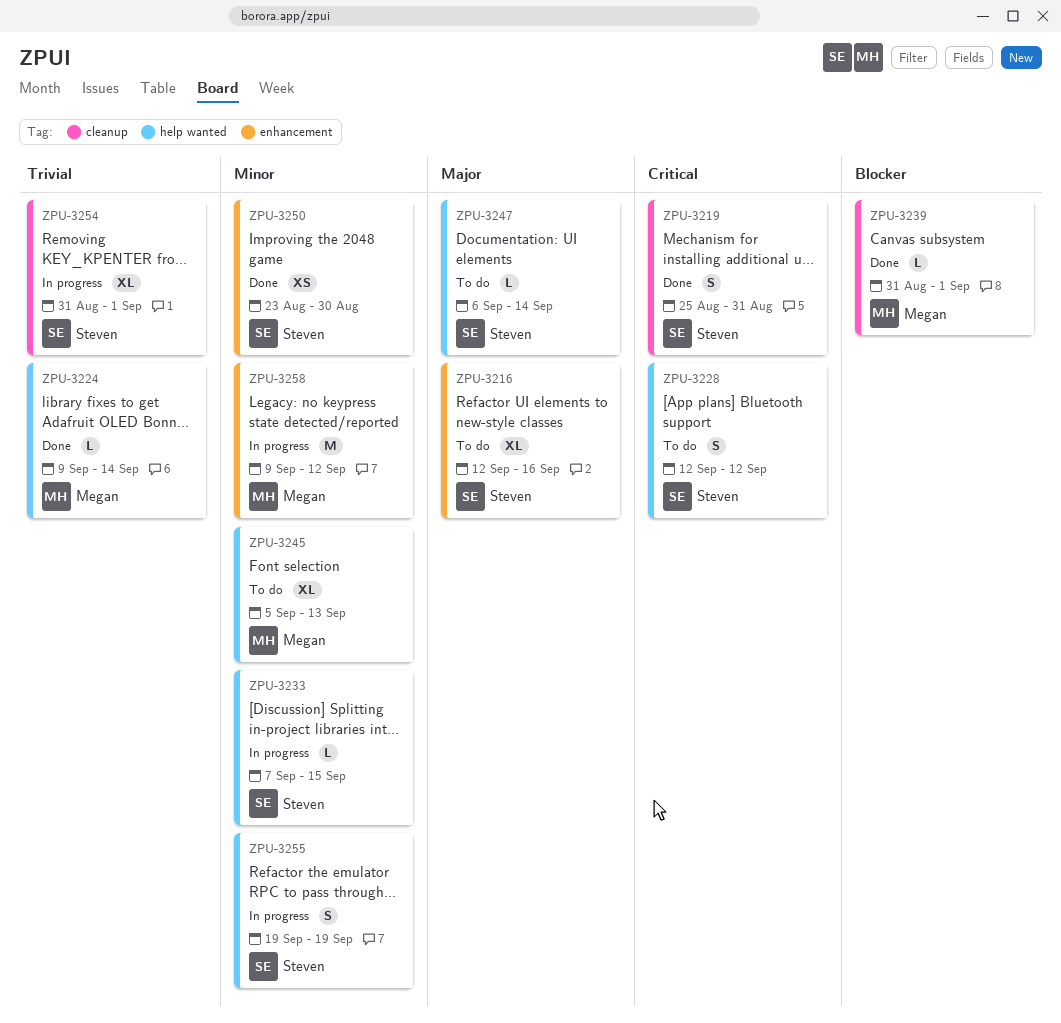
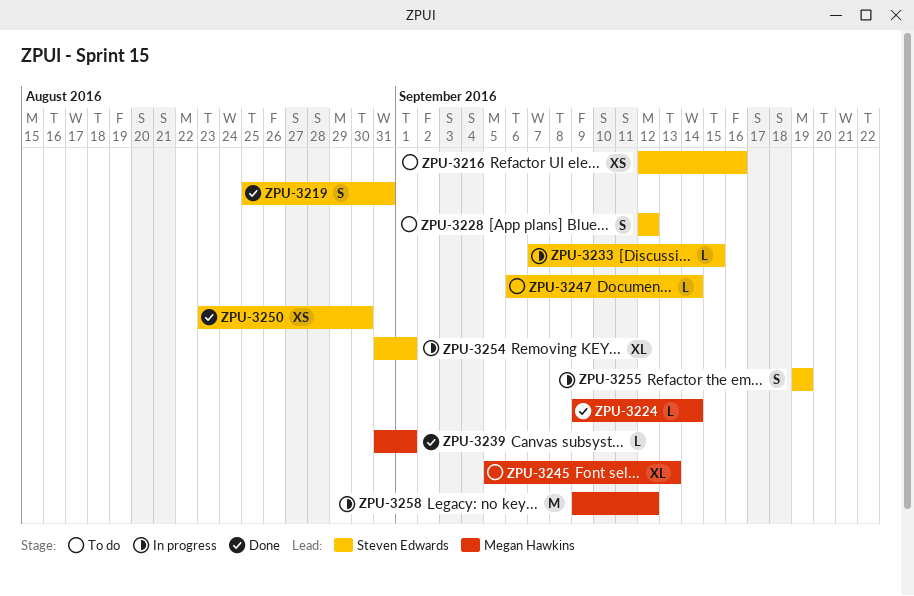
ZPU-3216, estimate: XL -> XS

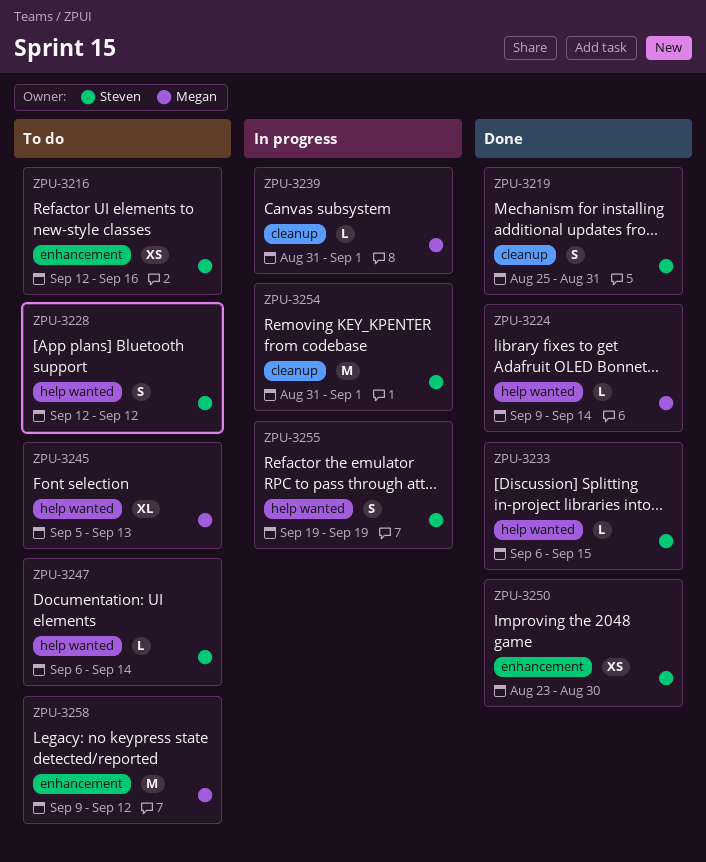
ZPU-3233, status: In progress -> Done
ZPU-3233, start: Sep 7 -> Sep 6
ZPU-3239, status: Done -> In progress
ZPU-3254, estimate: XL -> M
ZPU-3258, status: In progress -> To do

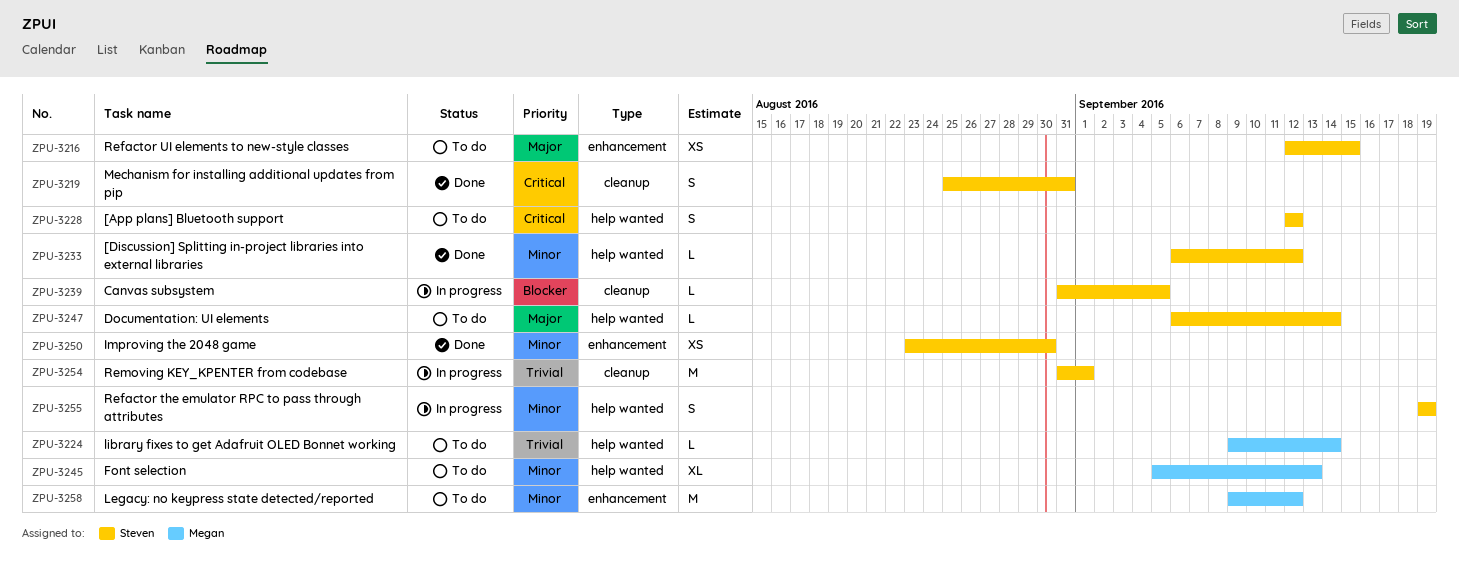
ZPU-3216, due: Sep 16 -> Sep 15
ZPU-3224, status: Done -> To do
ZPU-3233, due: Sep 15 -> Sep 12
ZPU-3239, owner: Megan -> Steven
ZPU-3239, due: Sep 1 -> Sep 5

